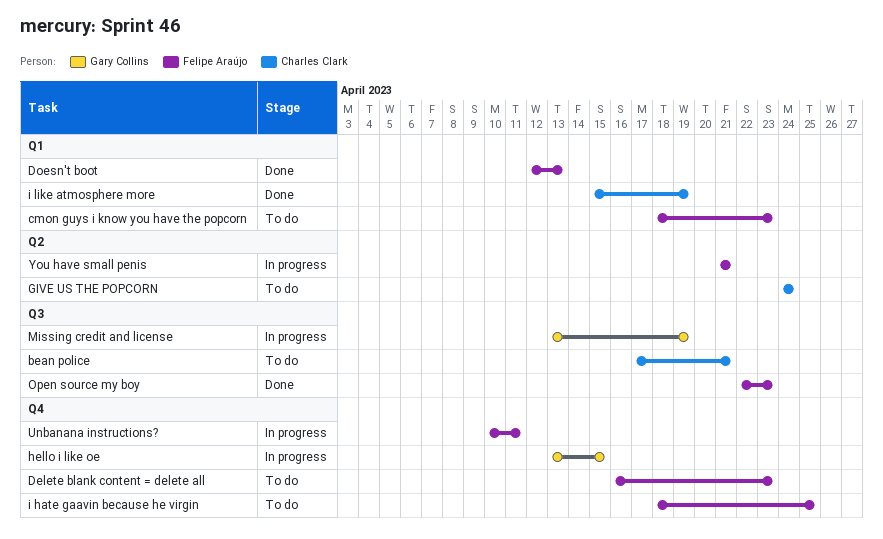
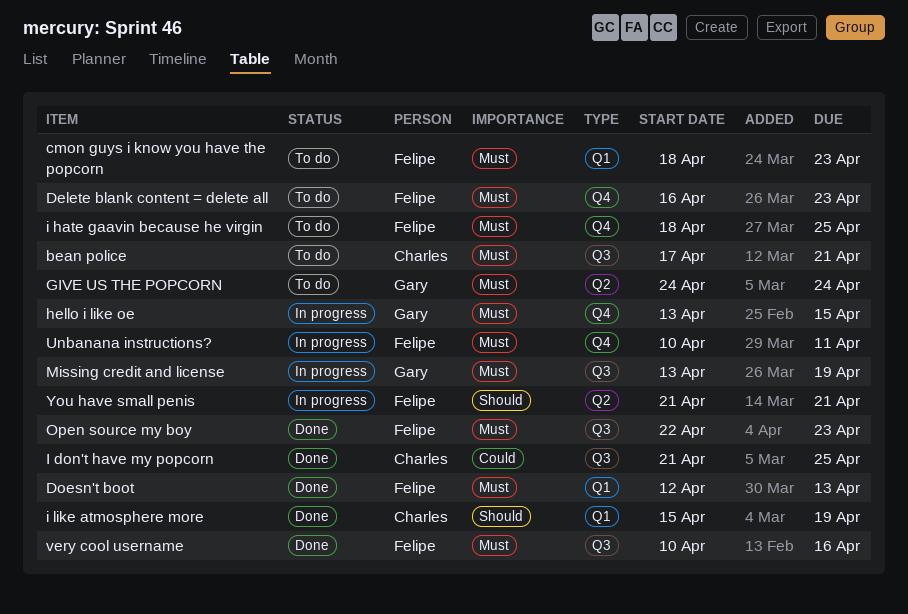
GIVE US THE POPCORN, owner: Charles Clark -> Gary Collins
I don't have my popcorn: none -> present
very cool username: none -> present

